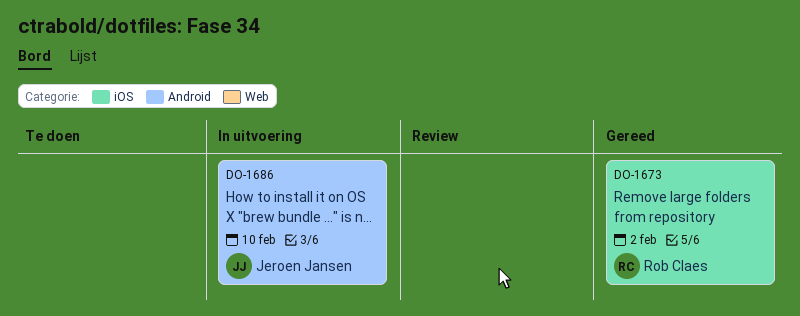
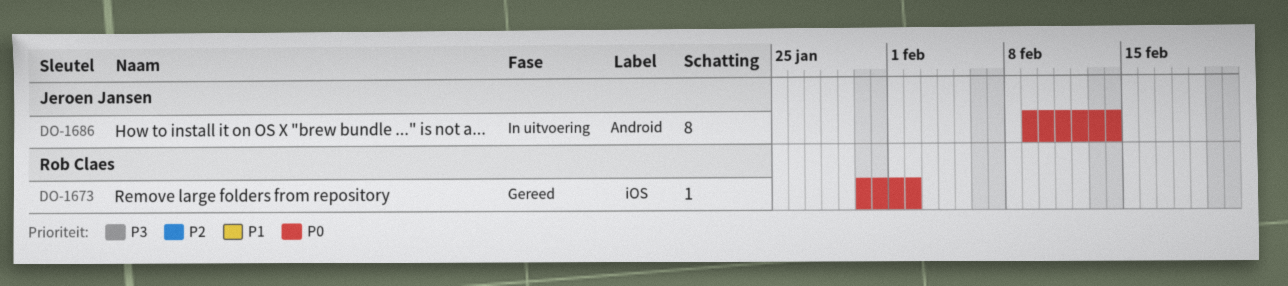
DO-1686, due: Feb 10 -> Feb 14

